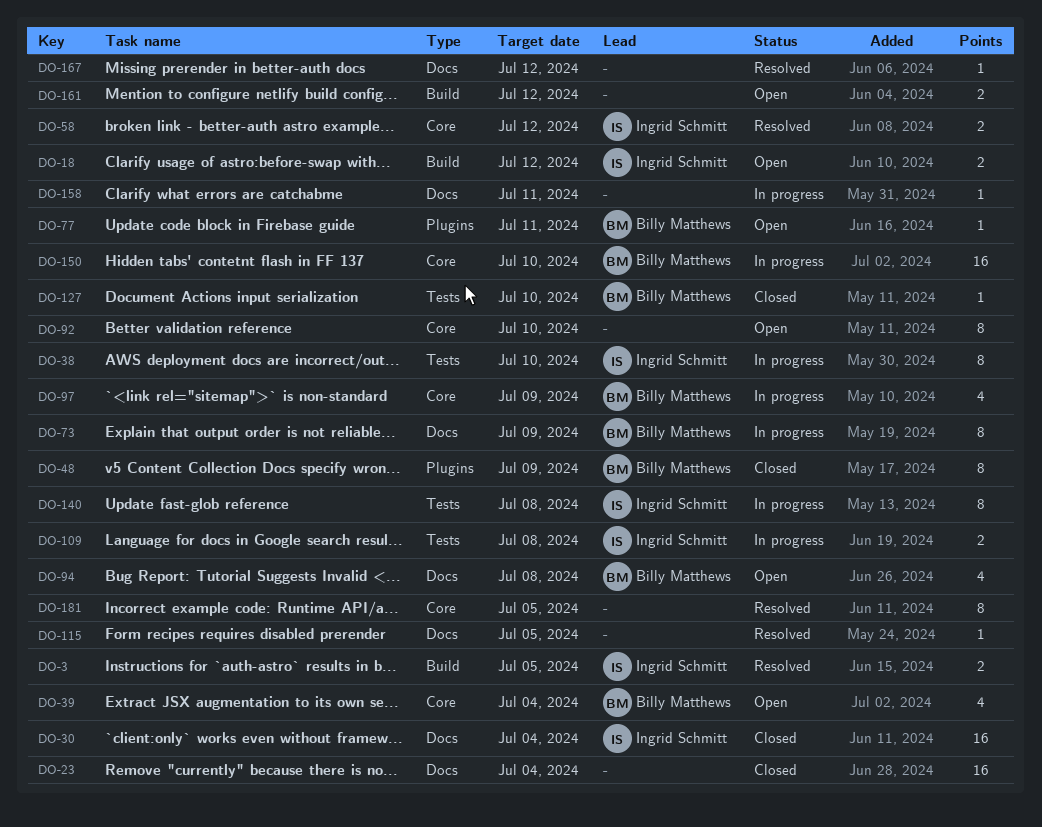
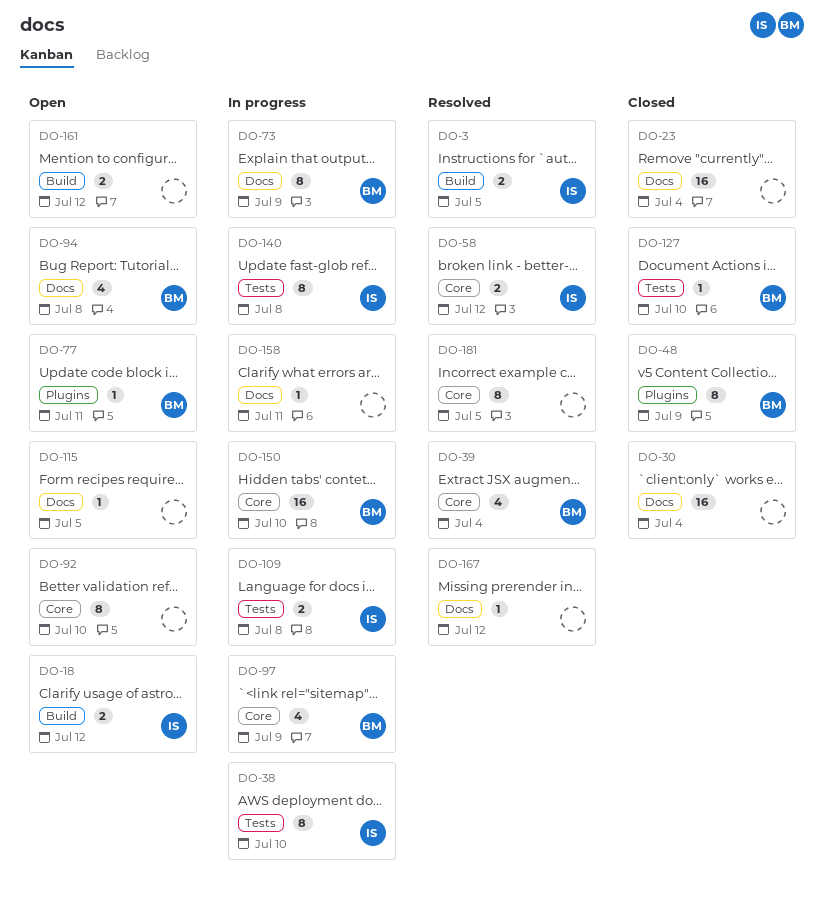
DO-30, owner: Ingrid Schmitt -> none
DO-39, status: Open -> Resolved
DO-115, status: Resolved -> Open

